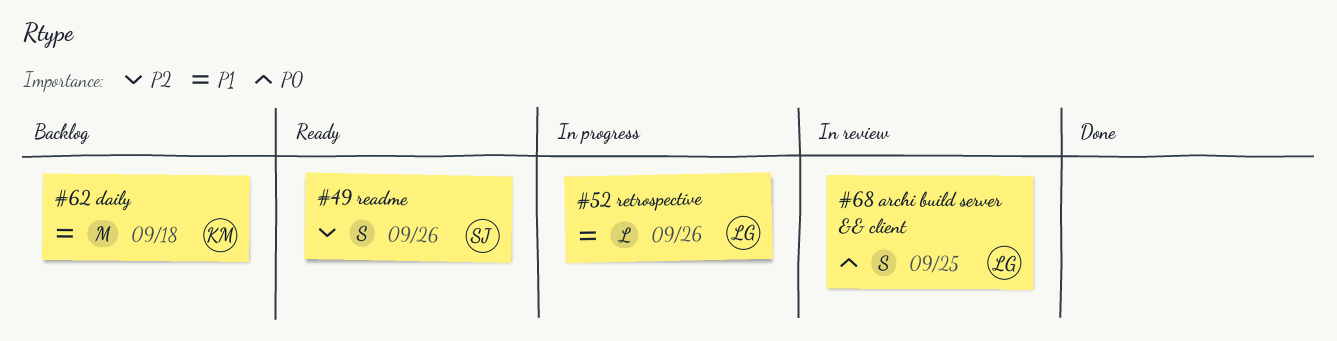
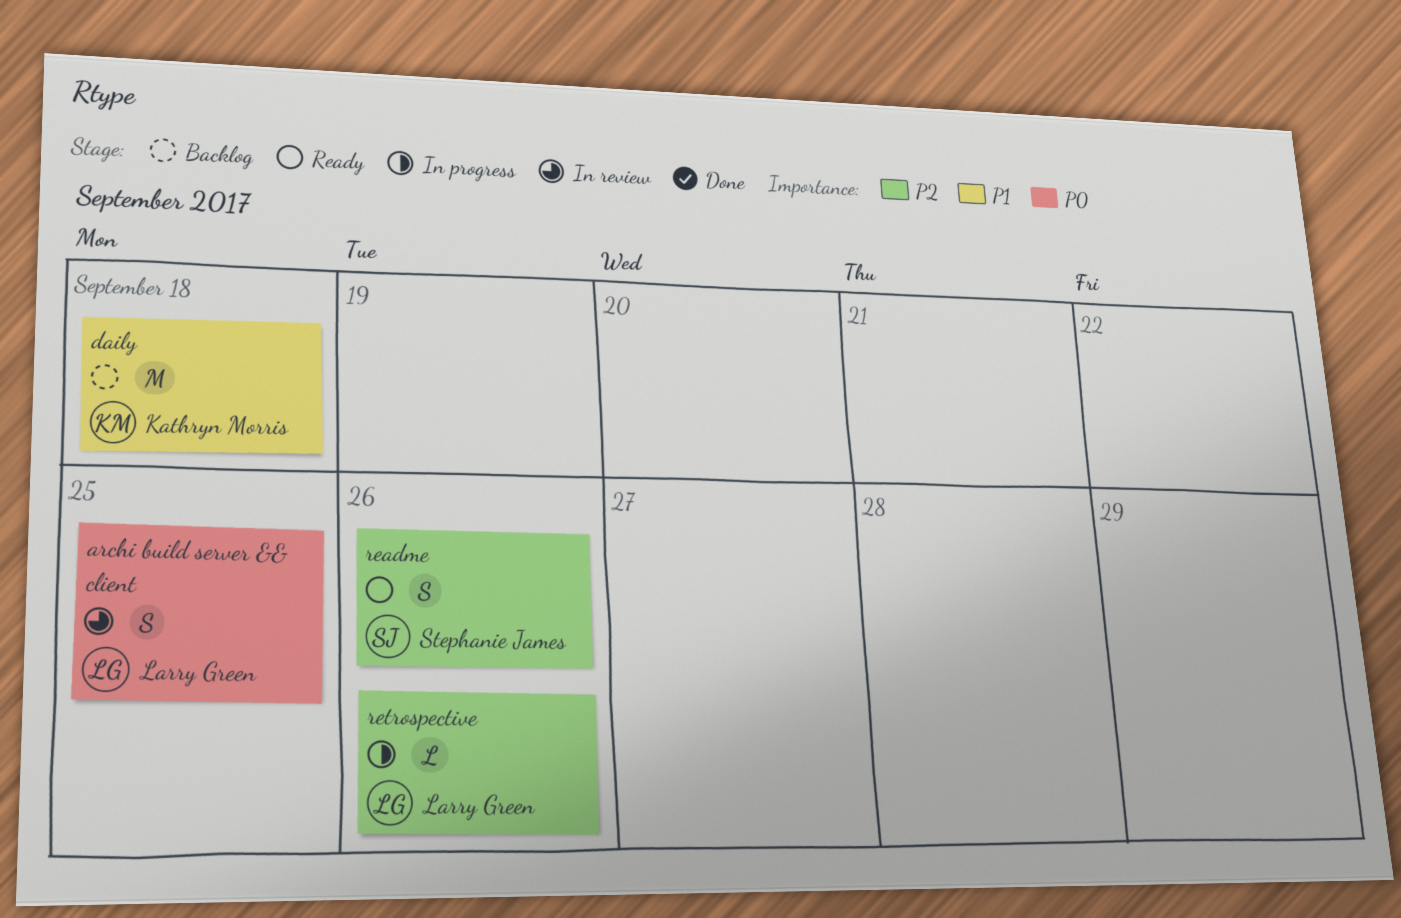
retrospective, priority: P1 -> P2

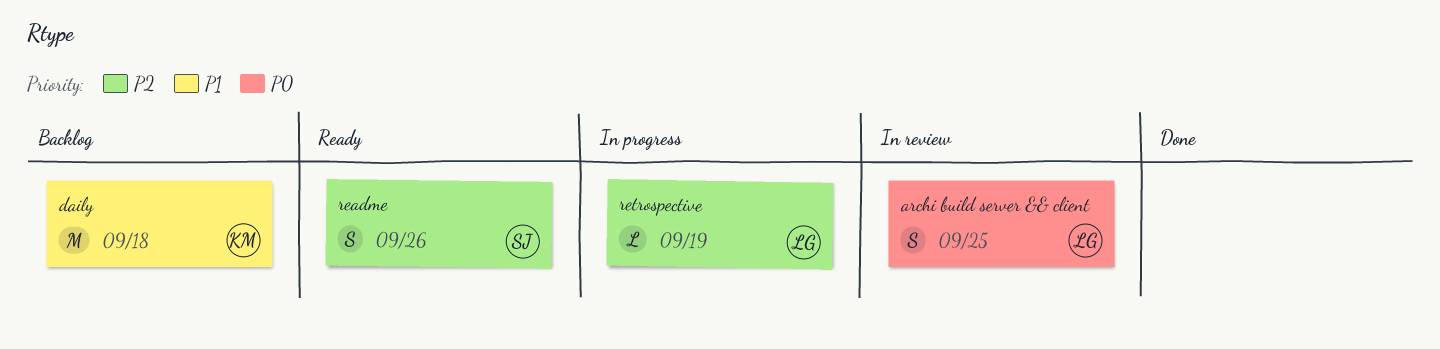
retrospective, due: Sep 26 -> Sep 19

